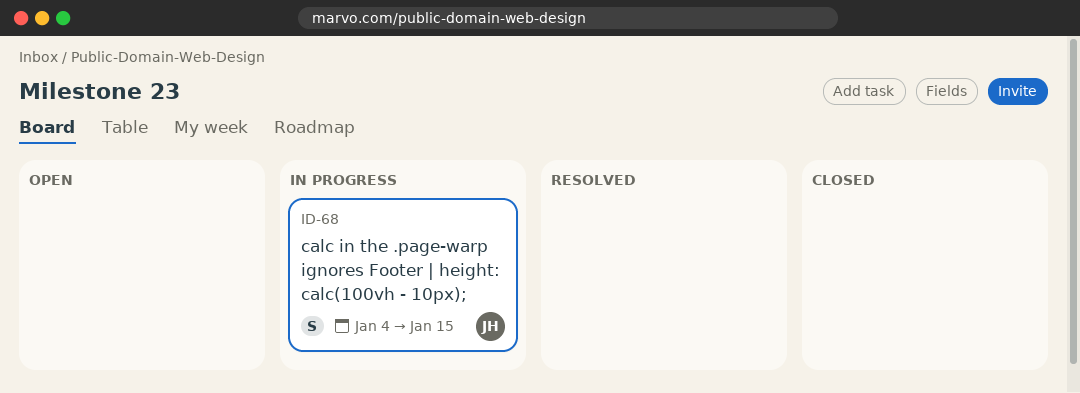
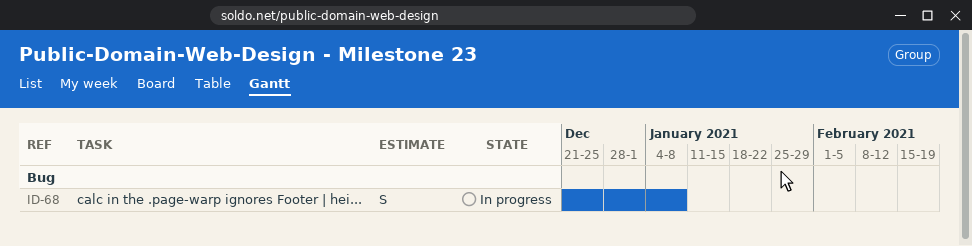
ID-68, start: Jan 4 -> Dec 21
ID-68, due: Jan 15 -> Jan 8

